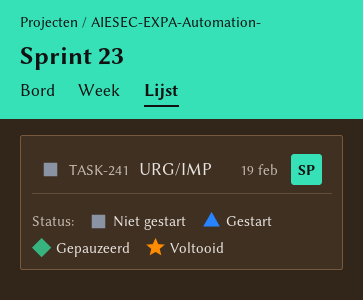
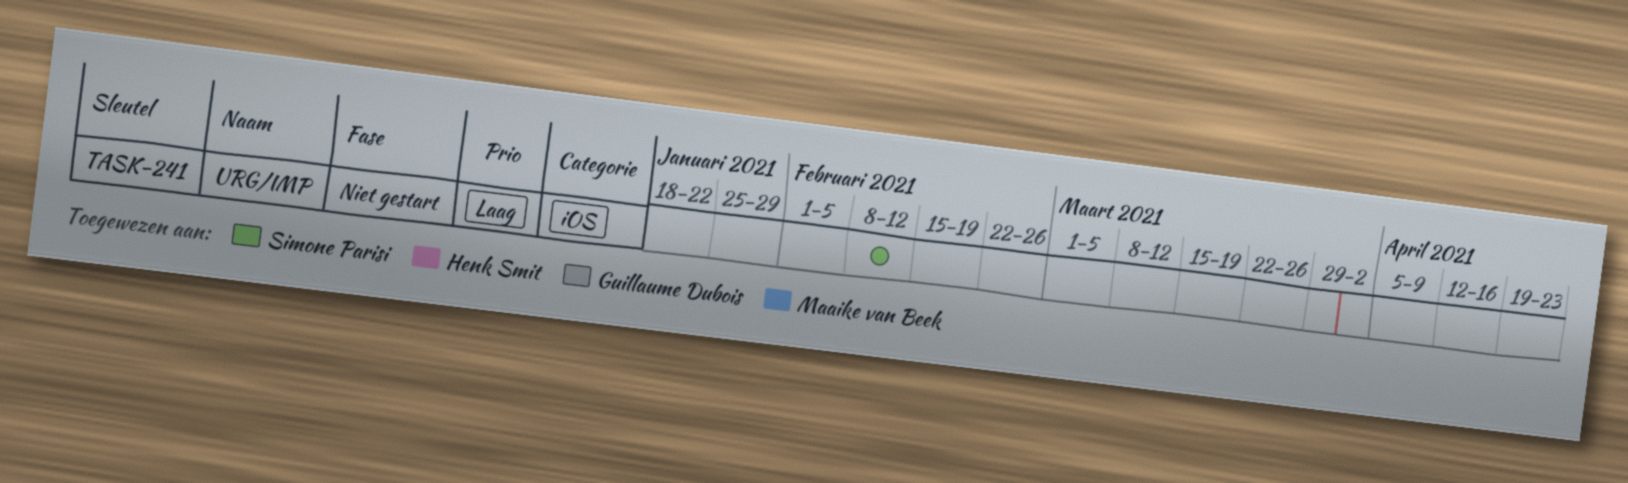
TASK-241, due: Feb 19 -> Feb 12

